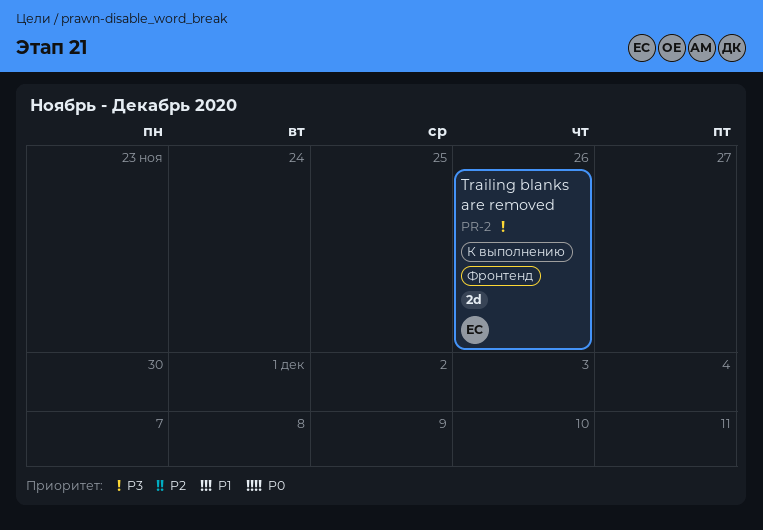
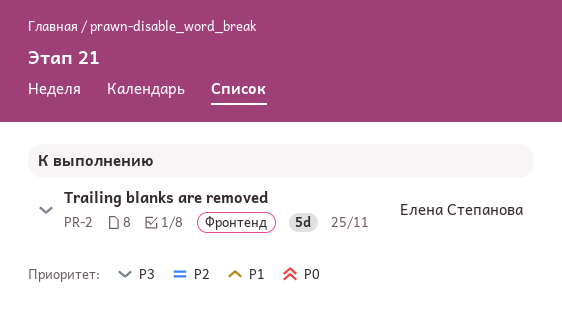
PR-2, estimate: 2d -> 5d
PR-2, due: Nov 26 -> Nov 25

